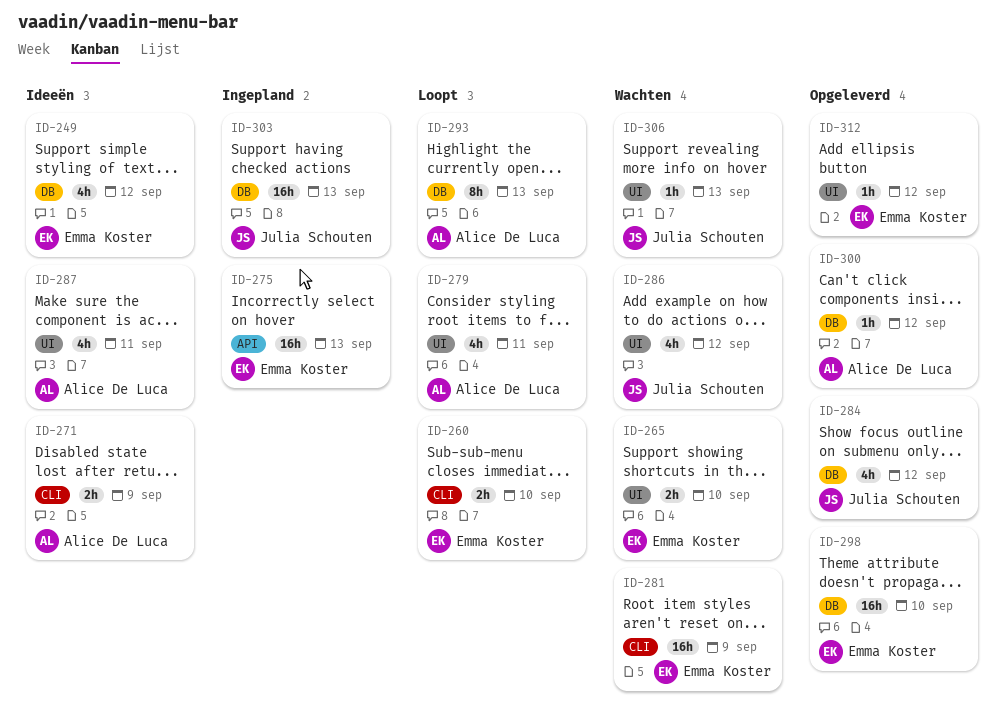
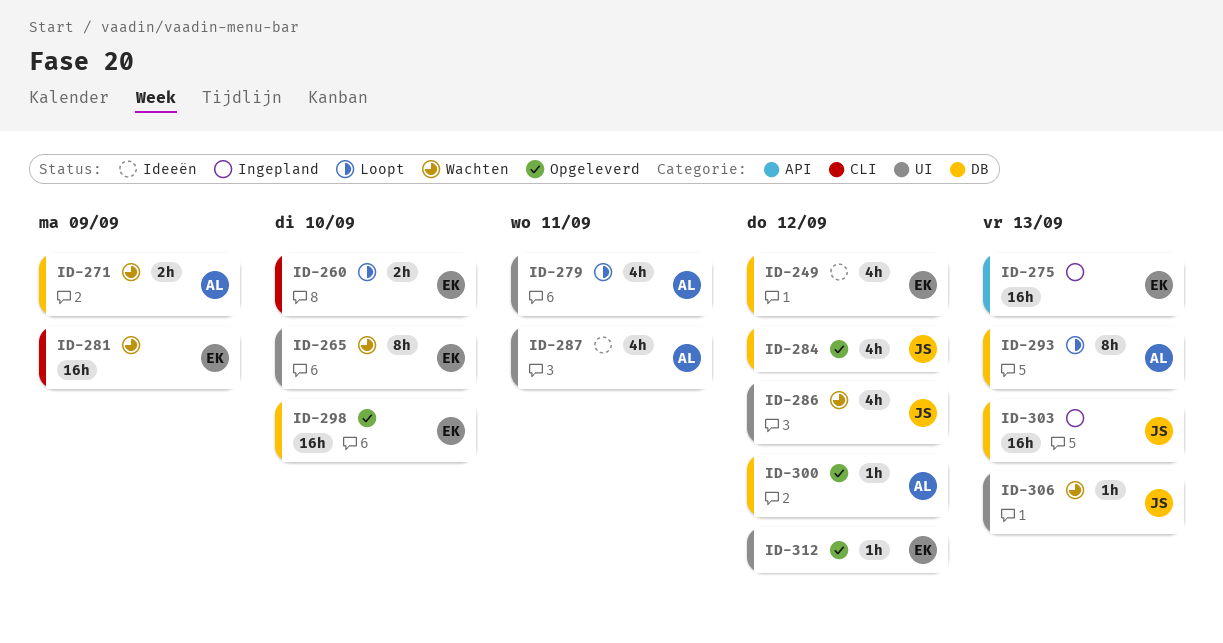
ID-265, estimate: 2h -> 8h
ID-271, status: Ideeën -> Wachten
ID-271, label: CLI -> DB

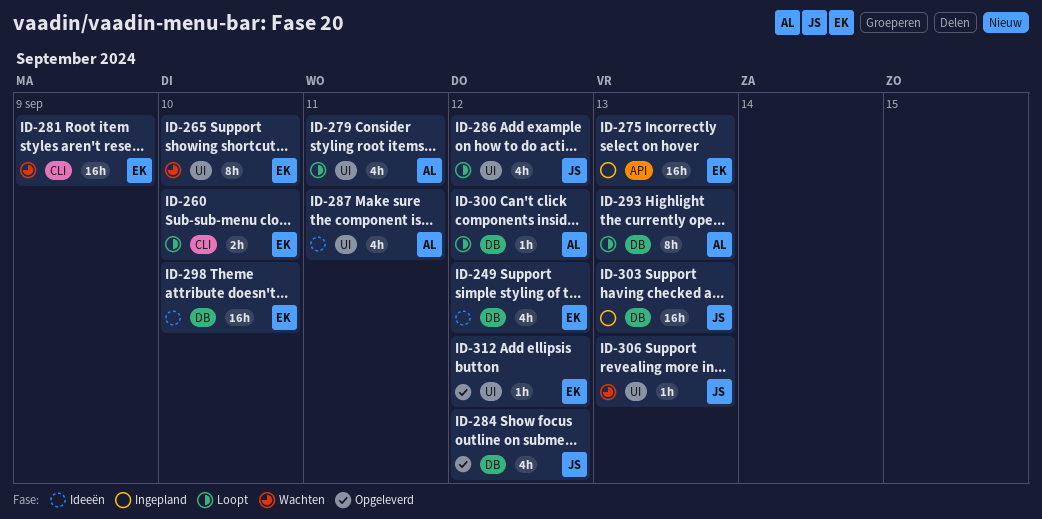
ID-271: present -> none
ID-286, status: Wachten -> Loopt
ID-298, status: Opgeleverd -> Ideeën
ID-300, status: Opgeleverd -> Loopt

